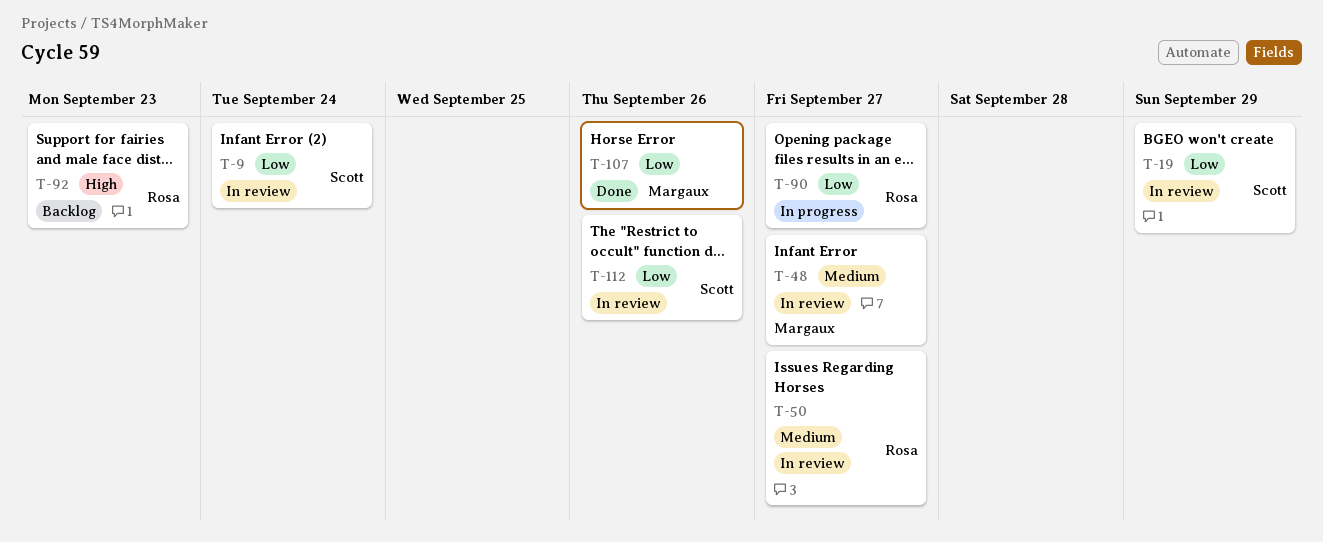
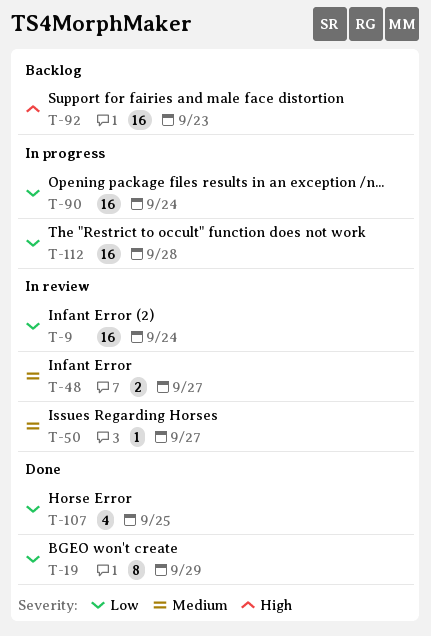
T-19, status: In review -> Done
T-90, due: Sep 27 -> Sep 24
T-107, due: Sep 26 -> Sep 25
T-112, status: In review -> In progress
T-112, due: Sep 26 -> Sep 28

